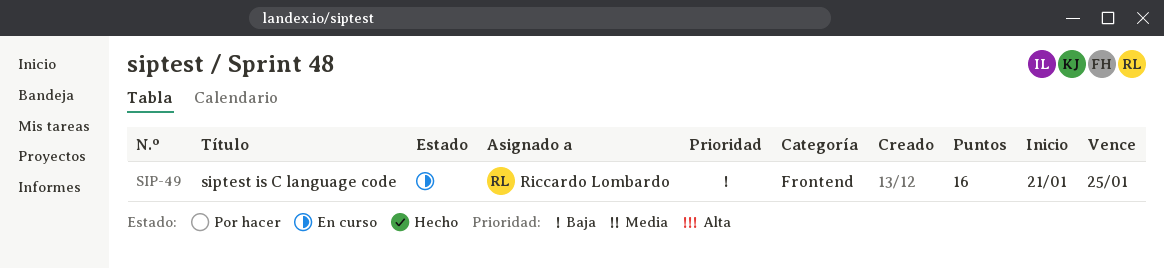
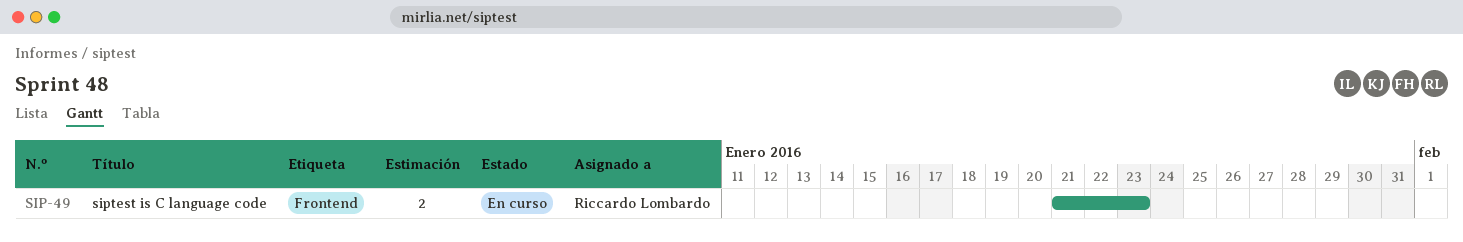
SIP-49, estimate: 16 -> 2
SIP-49, due: Jan 25 -> Jan 23

